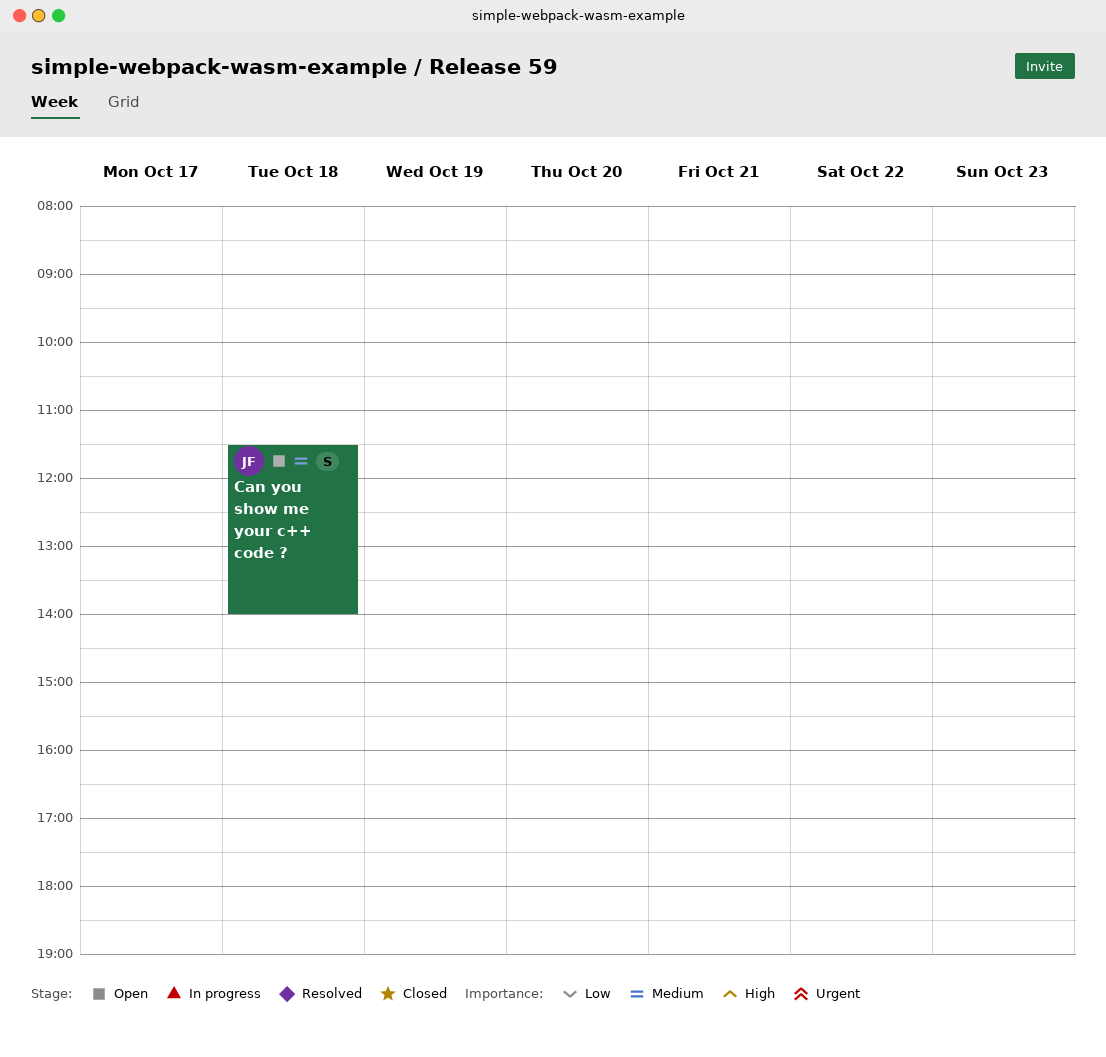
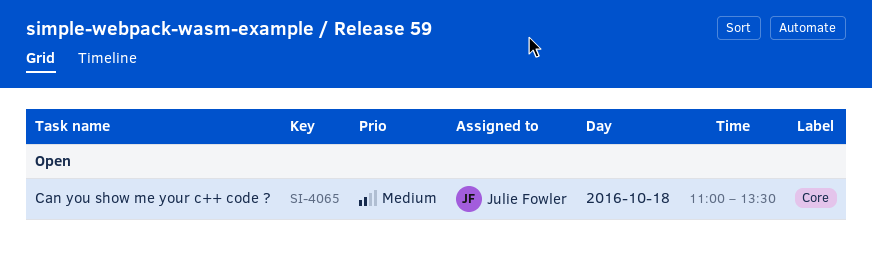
Can you show me your c++ code ?, begins: 11:30 -> 11:00
Can you show me your c++ code ?, ends: 14:00 -> 13:30

